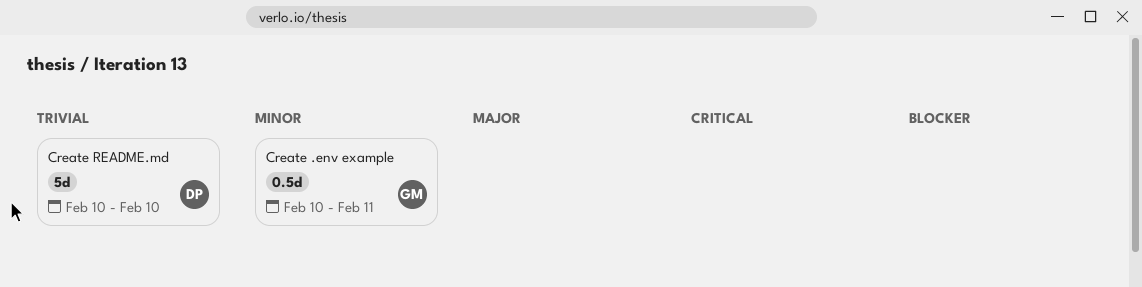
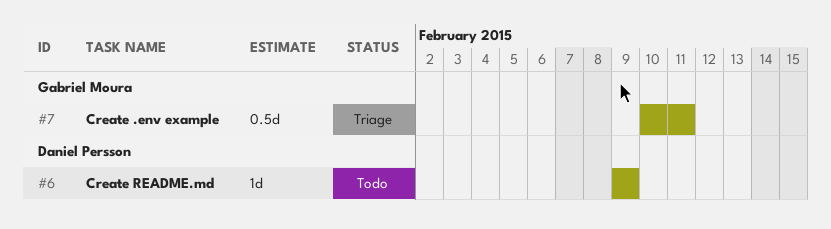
Create README.md, estimate: 5d -> 1d
Create README.md, start: Feb 10 -> Feb 9
Create README.md, due: Feb 10 -> Feb 9

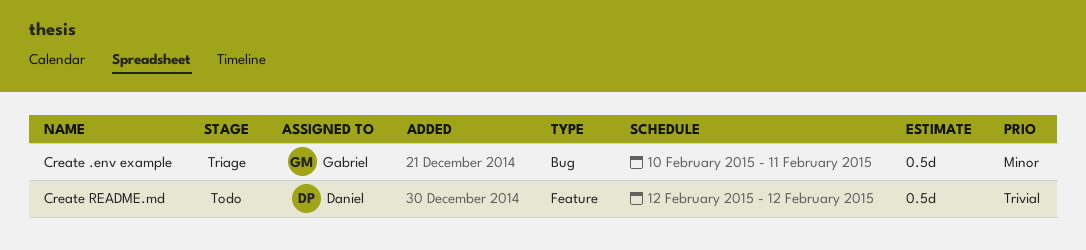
Create README.md, estimate: 1d -> 0.5d
Create README.md, start: Feb 9 -> Feb 12
Create README.md, due: Feb 9 -> Feb 12

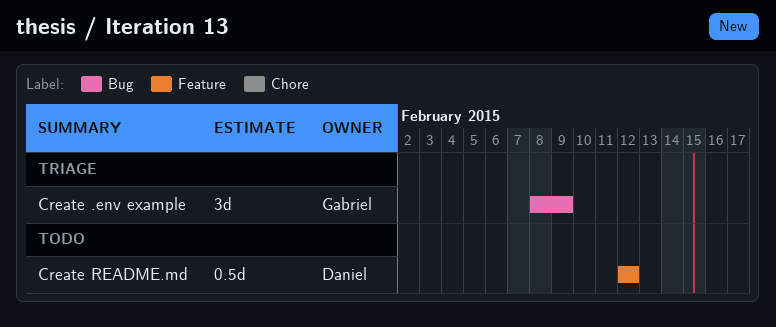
Create .env example, estimate: 0.5d -> 3d
Create .env example, start: Feb 10 -> Feb 8
Create .env example, due: Feb 11 -> Feb 9

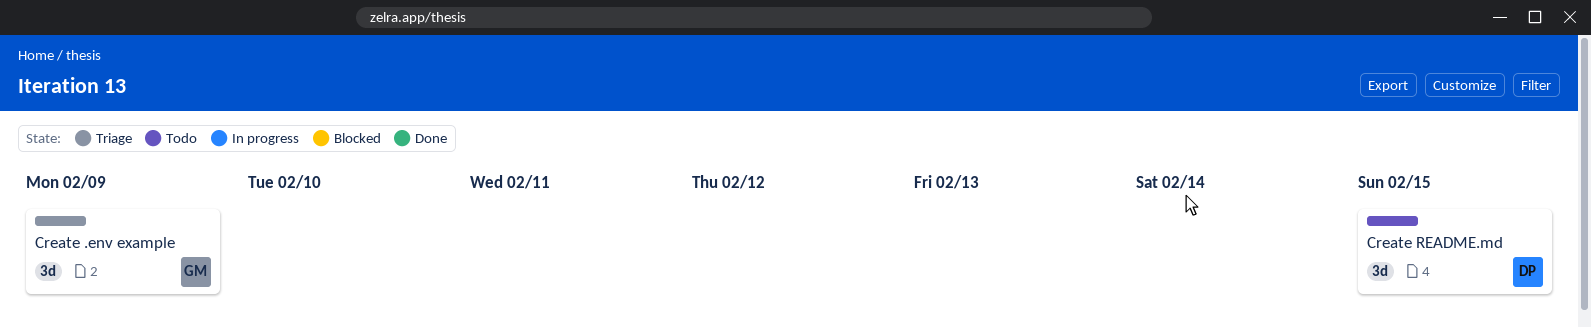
Create README.md, estimate: 0.5d -> 3d
Create README.md, due: Feb 12 -> Feb 15

